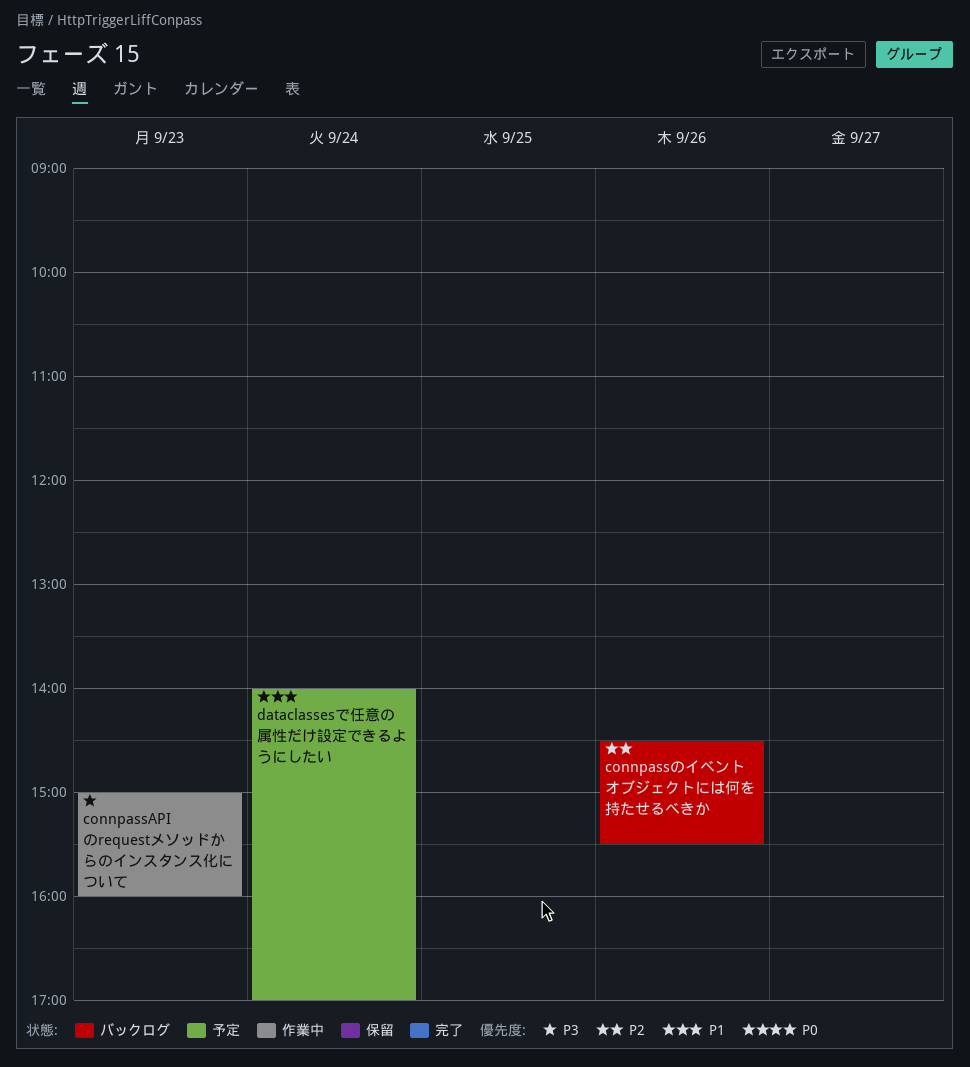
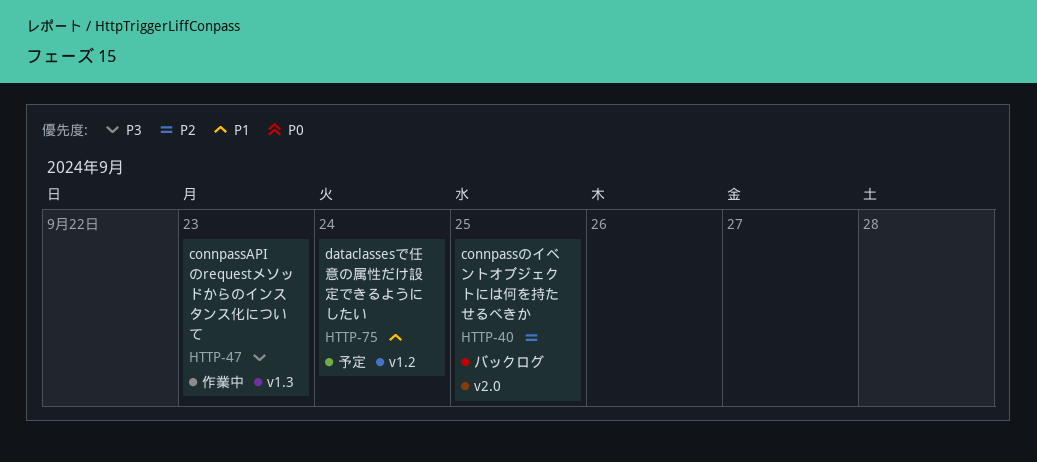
connpassのイベントオブジェクトには何を持たせるべきか, day: Sep 26 -> Sep 25

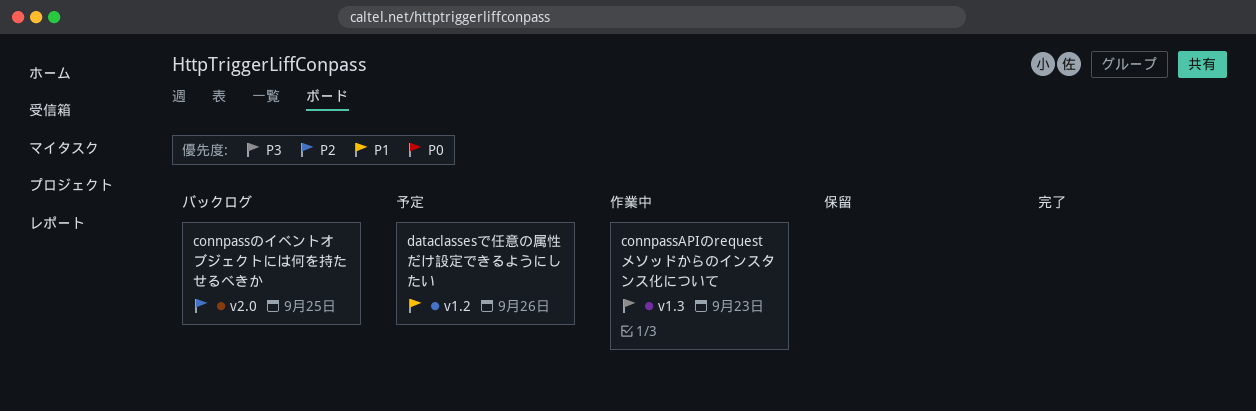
dataclassesで任意の属性だけ設定できるようにしたい, day: Sep 24 -> Sep 26

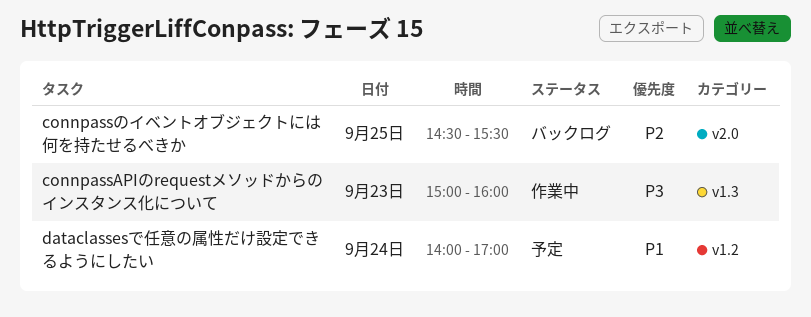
dataclassesで任意の属性だけ設定できるようにしたい, day: Sep 26 -> Sep 24

